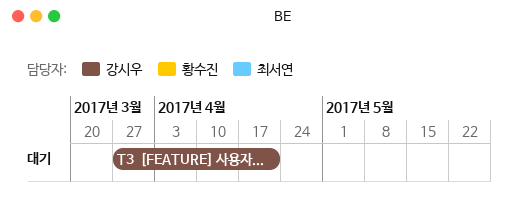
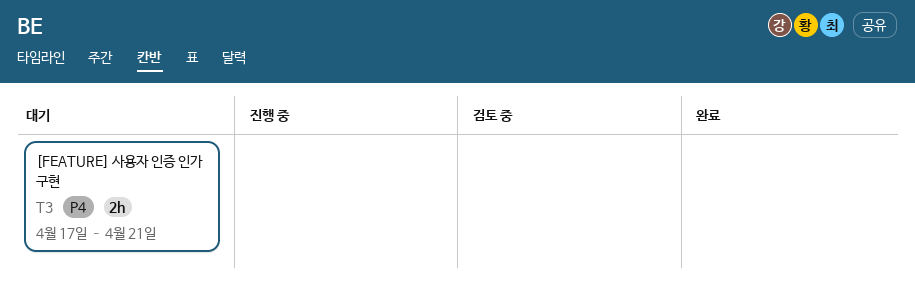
T3, start: Mar 27 -> Apr 17

